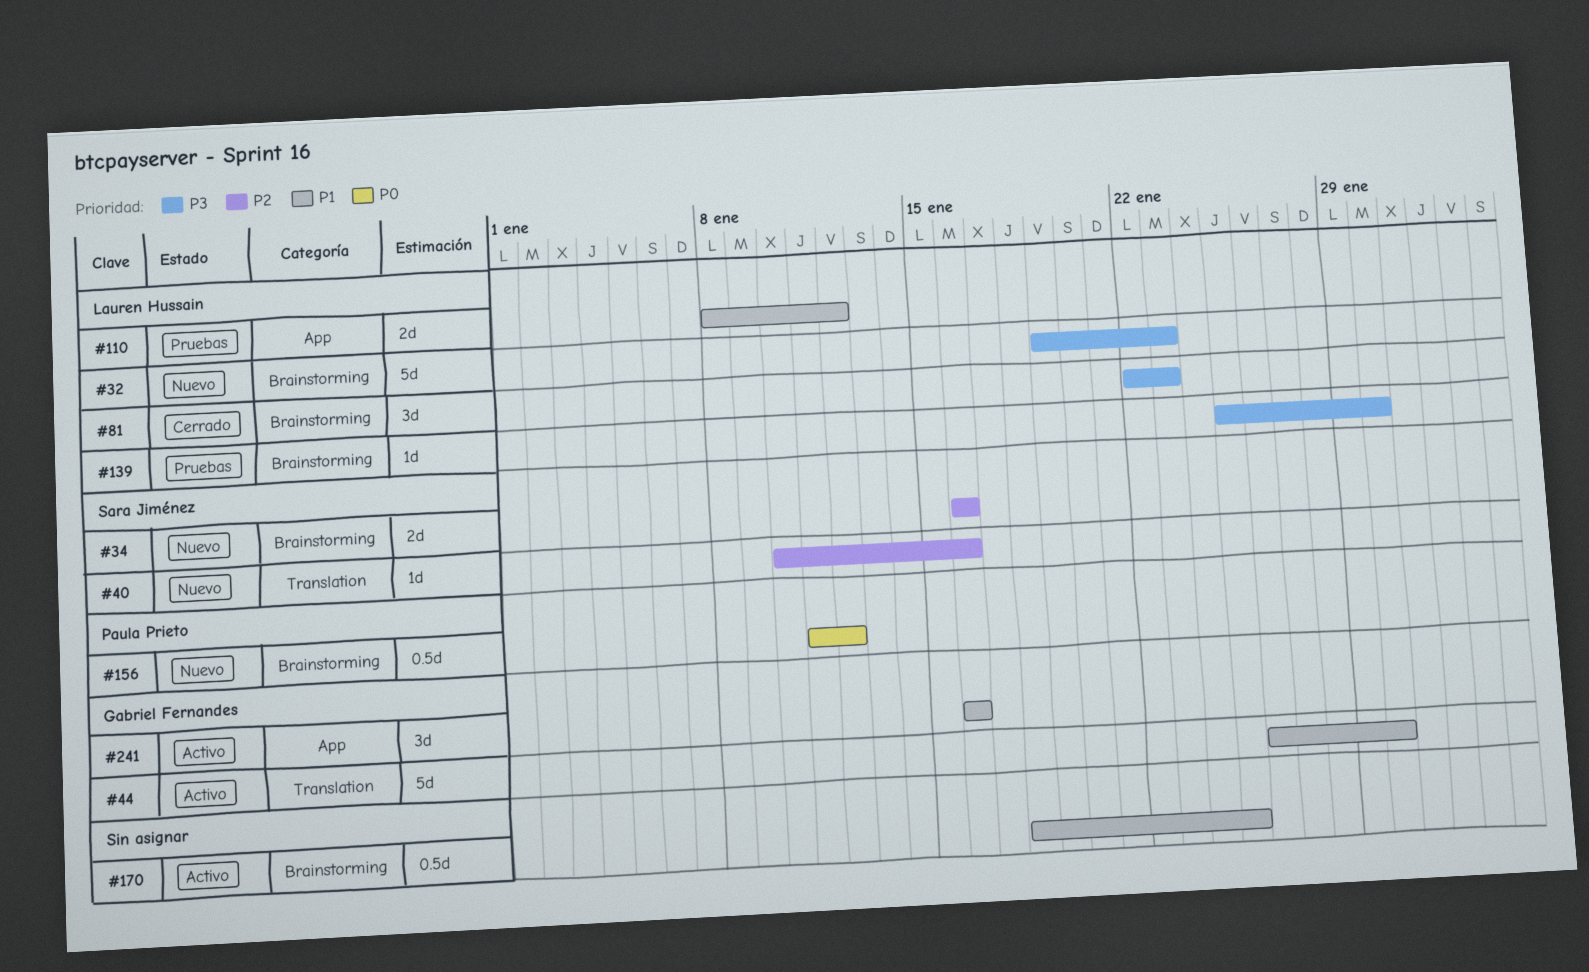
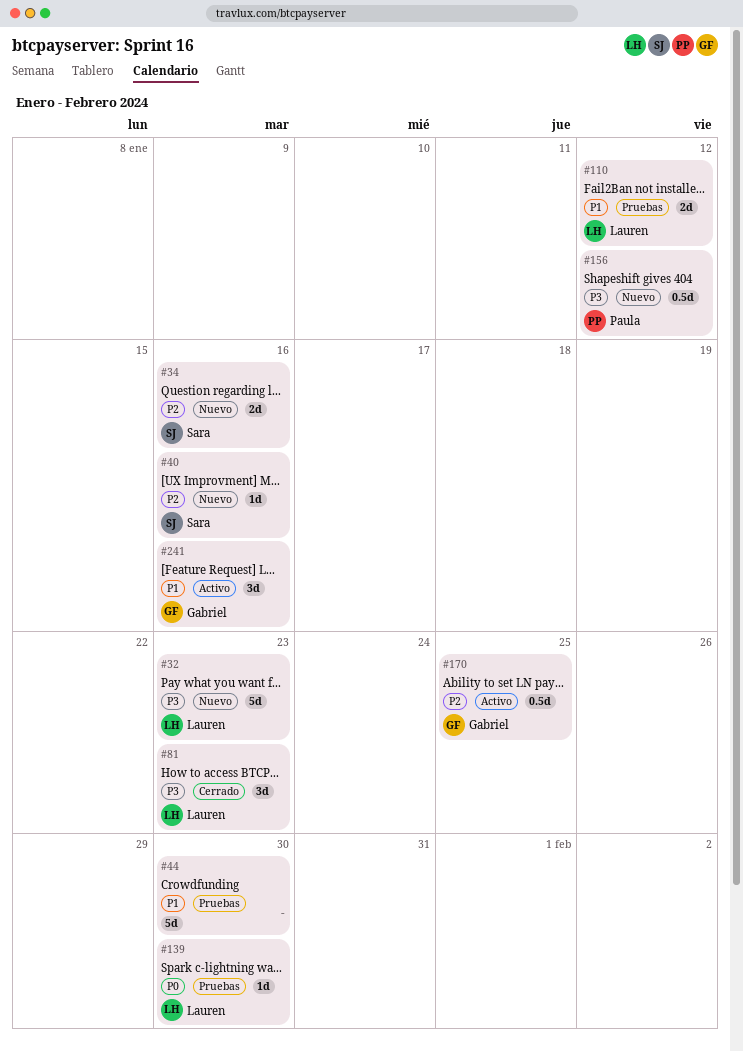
#44, status: Activo -> Pruebas
#44, owner: Gabriel Fernandes -> none
#139, priority: P3 -> P0
#156, priority: P0 -> P3
#170, owner: none -> Gabriel Fernandes
#170, priority: P1 -> P2

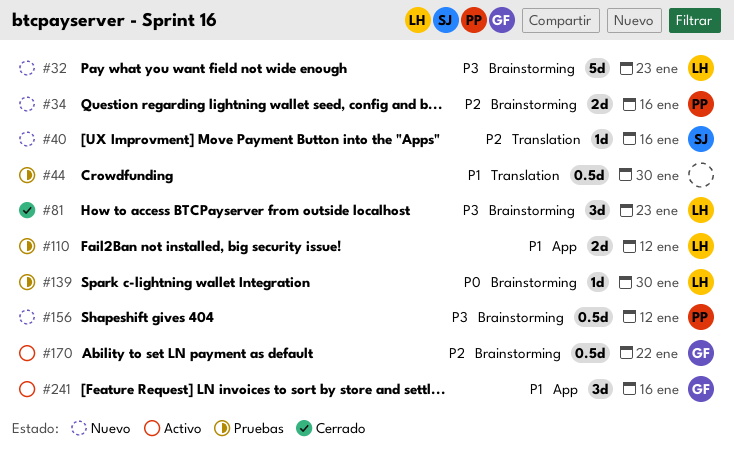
#34, owner: Sara -> Paula
#44, estimate: 5d -> 0.5d
#170, due: Jan 25 -> Jan 22

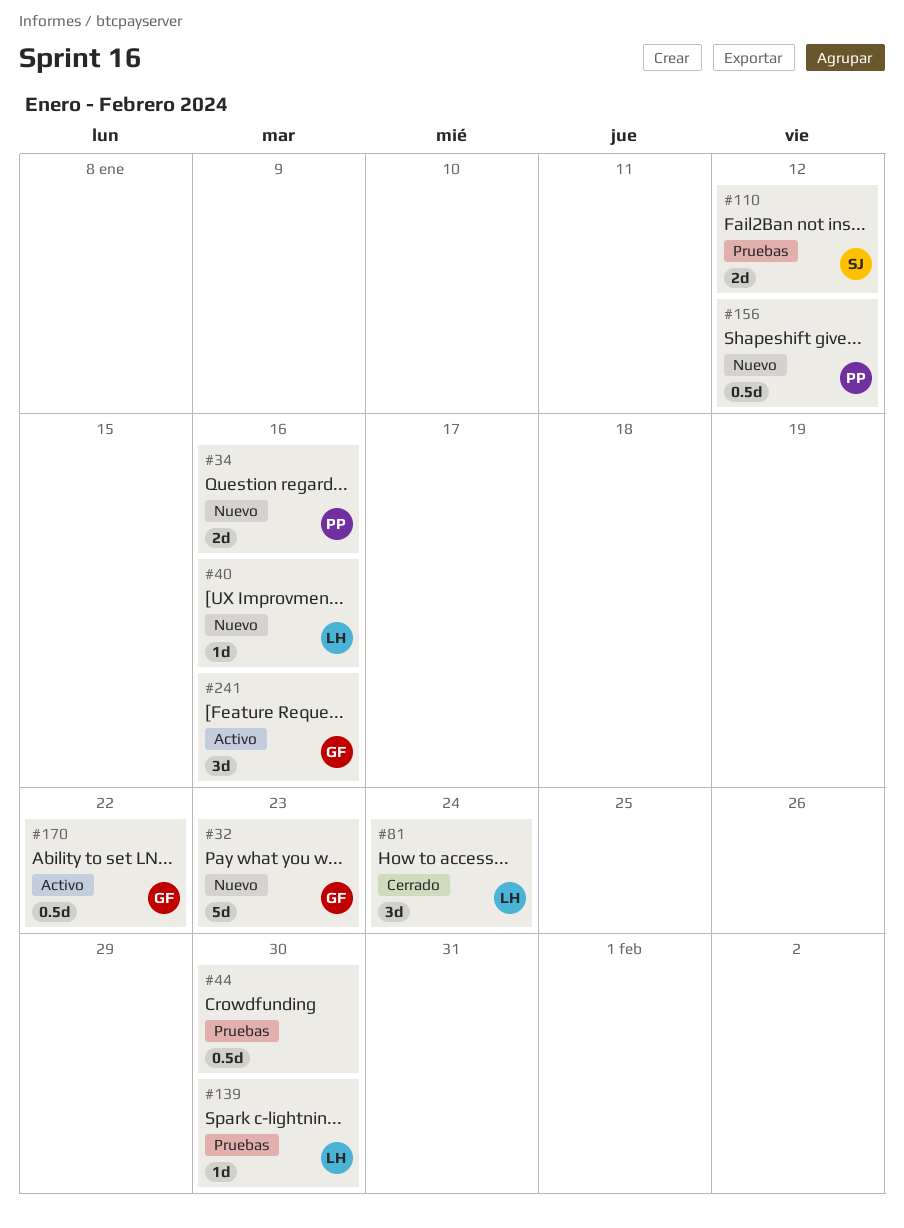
#32, owner: LH -> GF
#40, owner: SJ -> LH
#81, due: Jan 23 -> Jan 24
#110, owner: LH -> SJ

